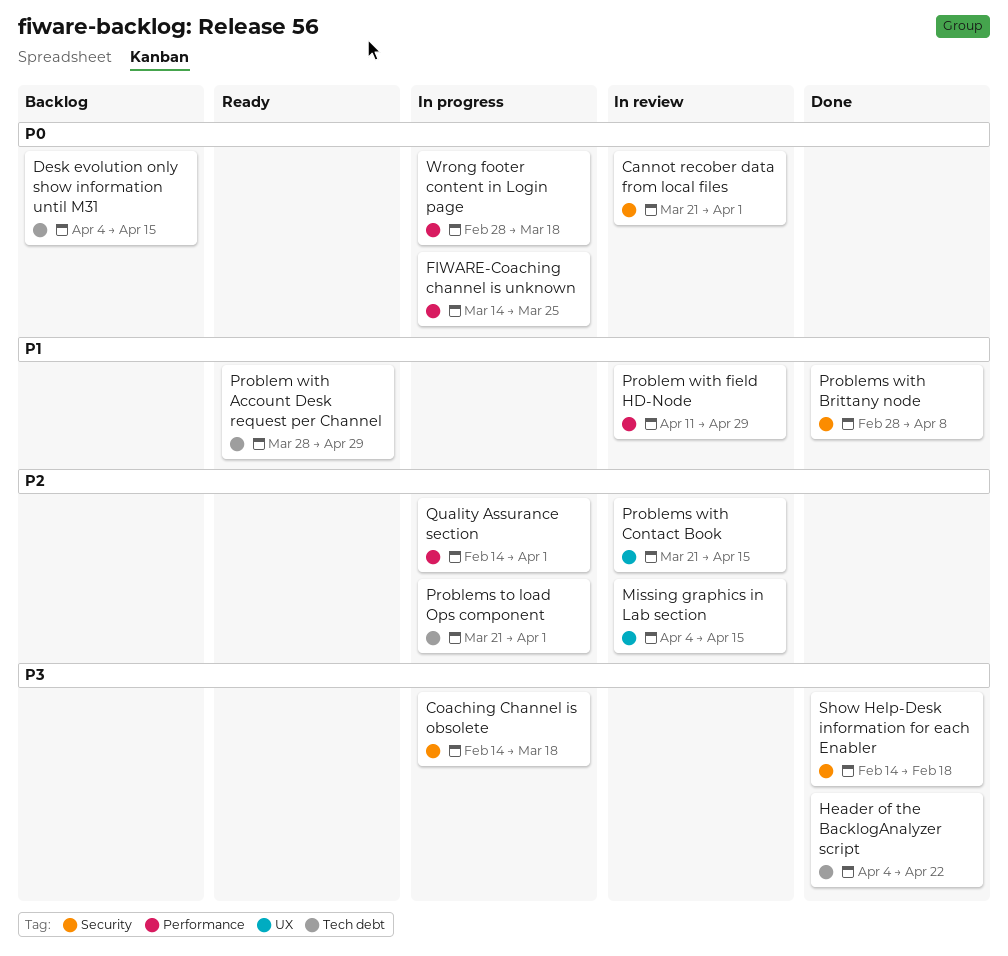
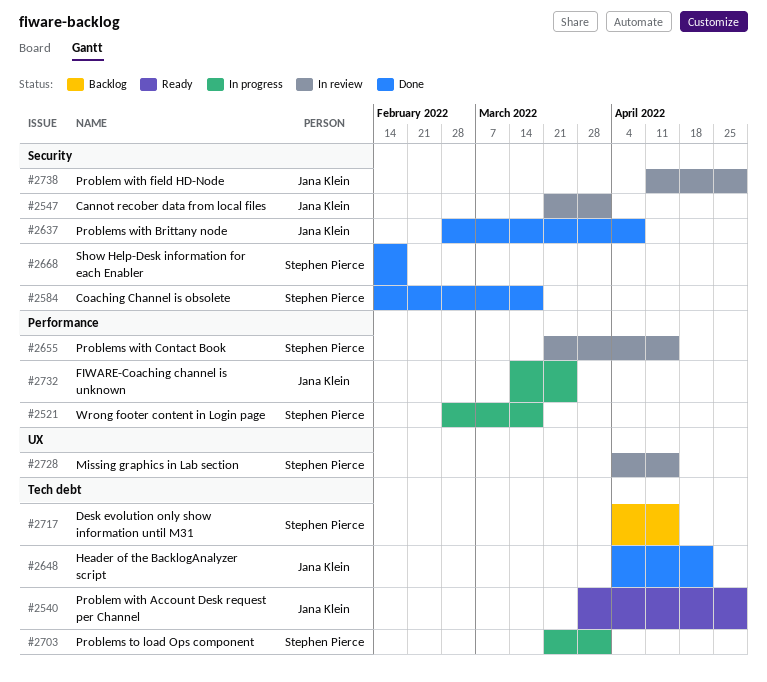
Coaching Channel is obsolete, status: In progress -> Done
Problem with field HD-Node, label: Performance -> Security
Problems with Contact Book, label: UX -> Performance
Quality Assurance section: present -> none

